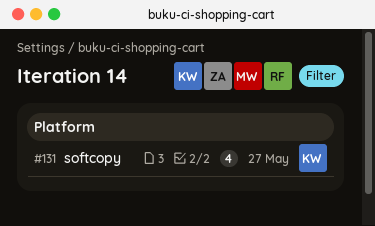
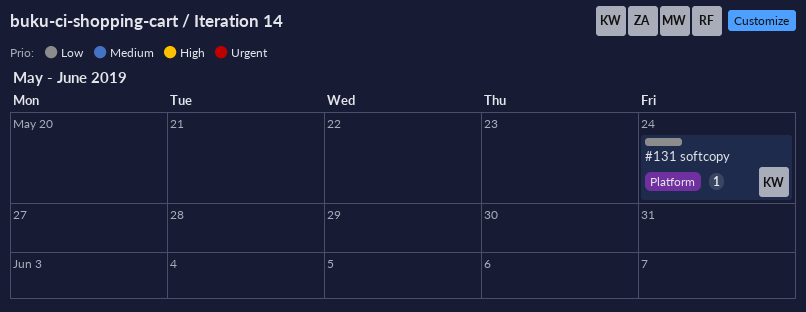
#131, estimate: 4 -> 1
#131, due: May 27 -> May 24

